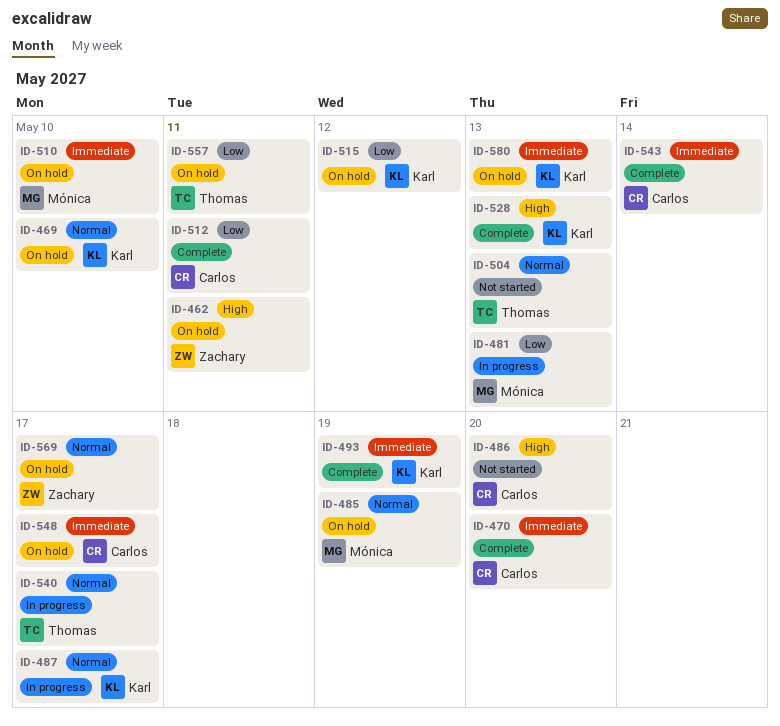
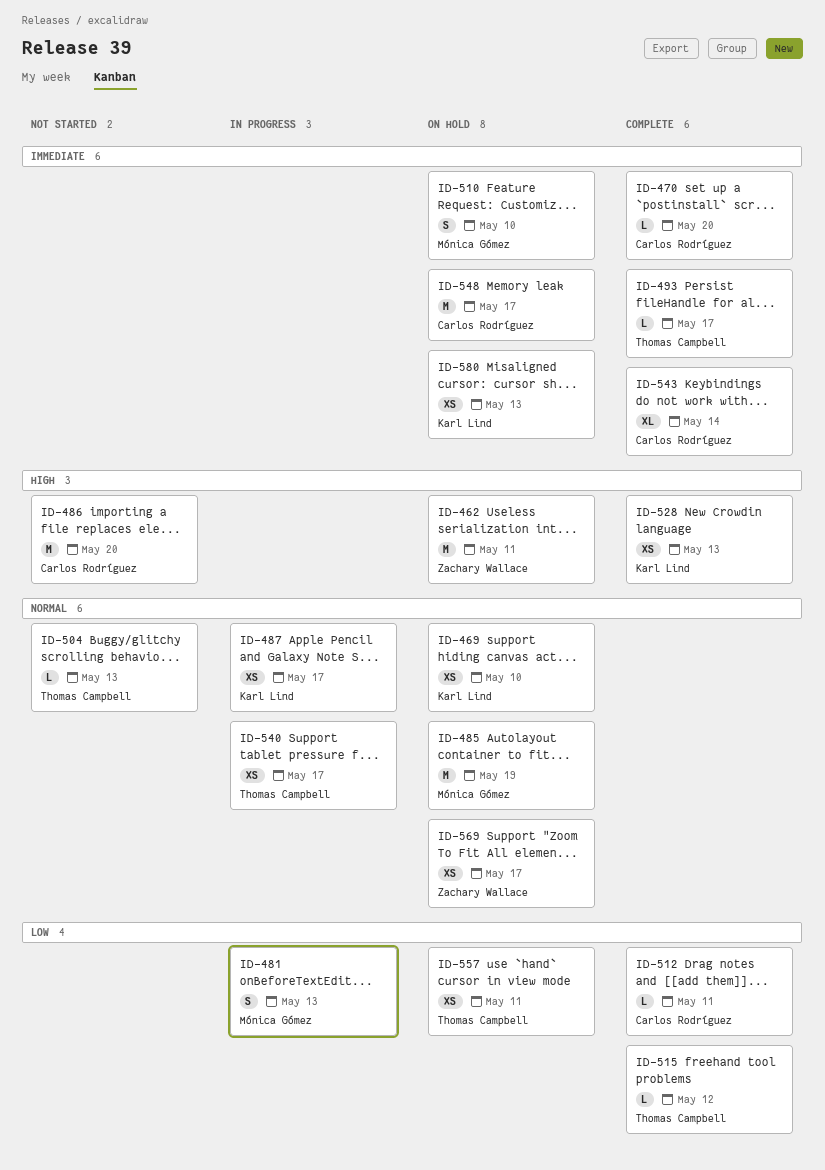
ID-493, owner: Karl Lind -> Thomas Campbell
ID-493, due: May 19 -> May 17
ID-515, status: On hold -> Complete
ID-515, owner: Karl Lind -> Thomas Campbell

